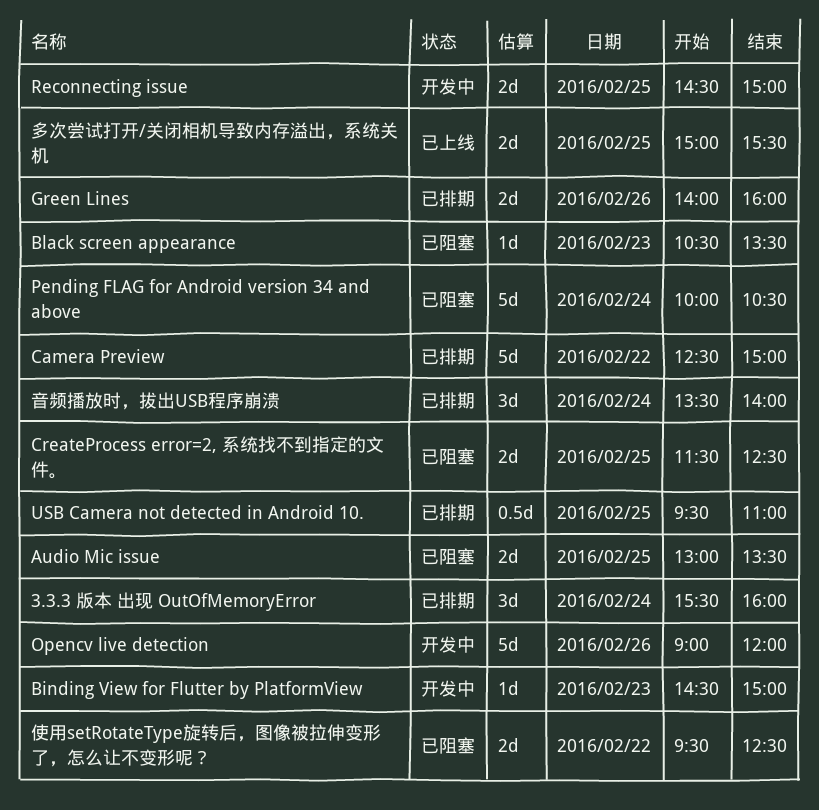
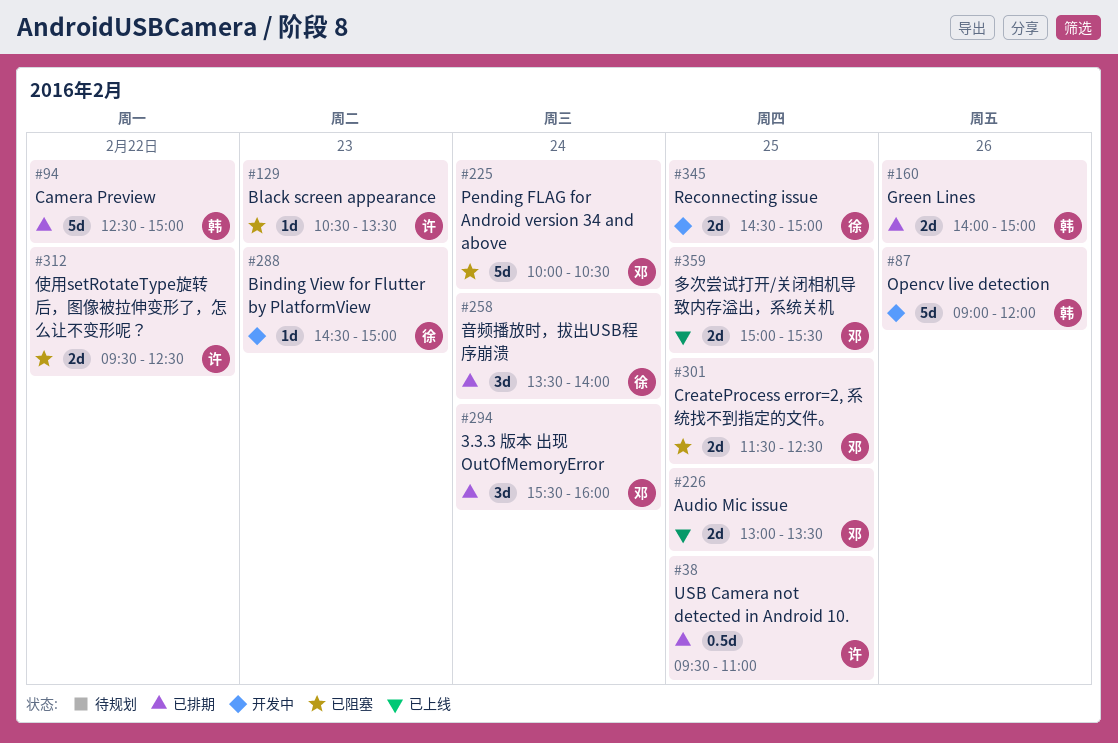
Audio Mic issue, status: 已阻塞 -> 已上线
Green Lines, ends: 16:00 -> 15:00

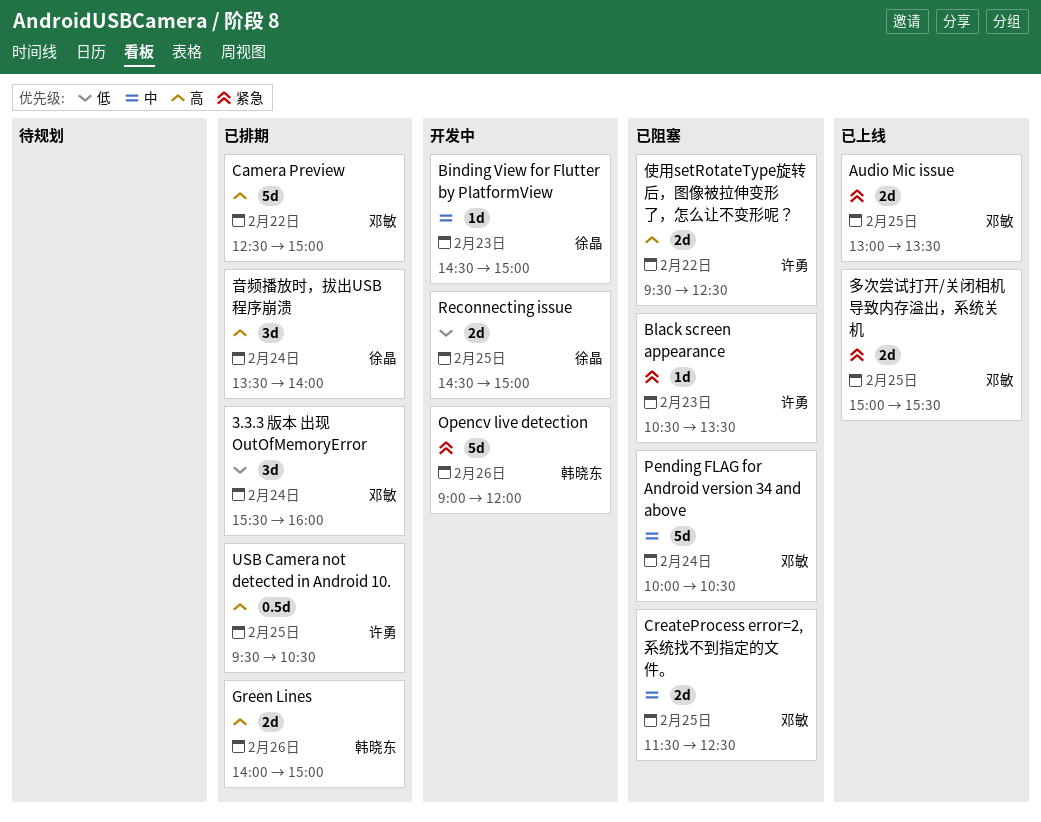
Camera Preview, owner: 韩晓东 -> 邓敏
USB Camera not detected in Android 10., ends: 11:00 -> 10:30

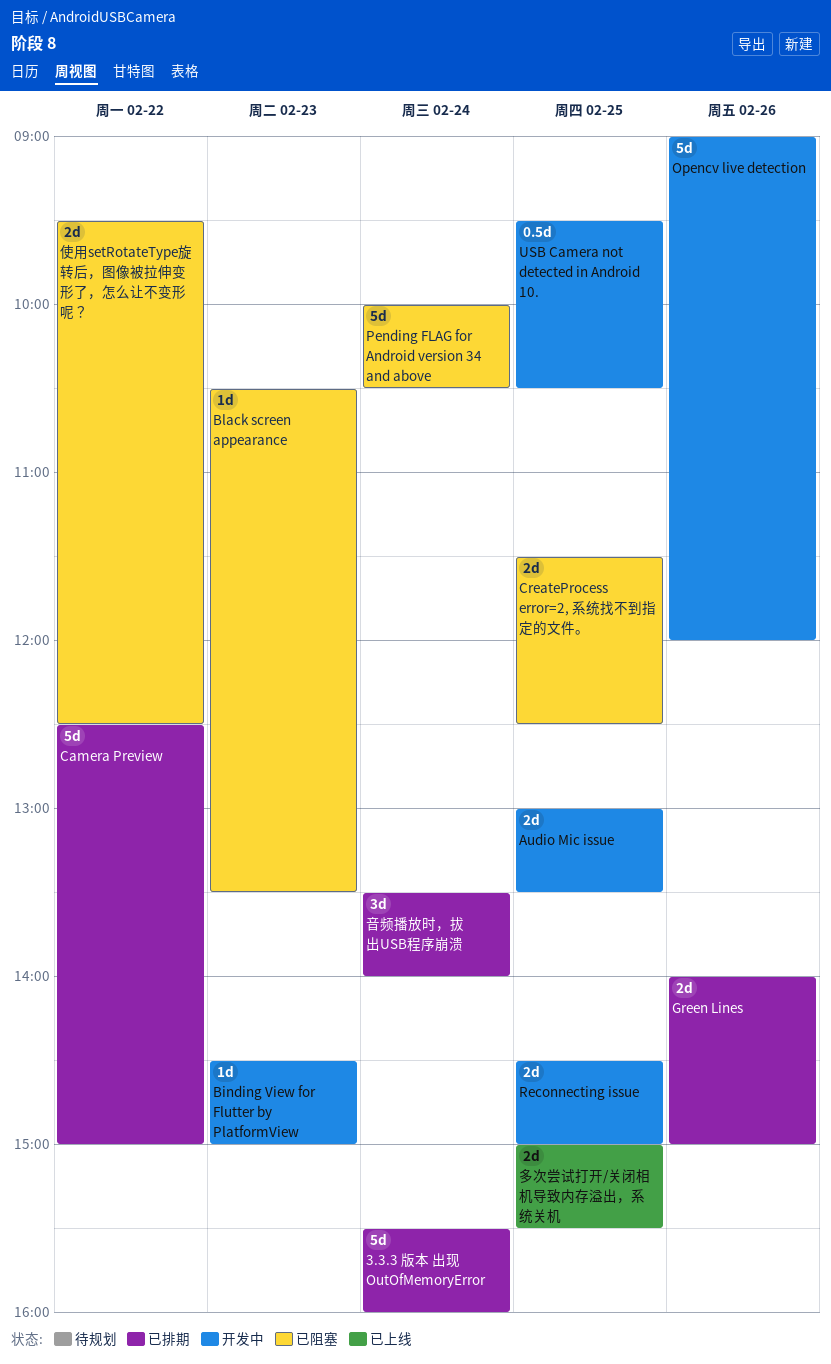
3.3.3 版本 出现 OutOfMemoryError, estimate: 3d -> 5d
Audio Mic issue, status: 已上线 -> 开发中
USB Camera not detected in Android 10., status: 已排期 -> 开发中

